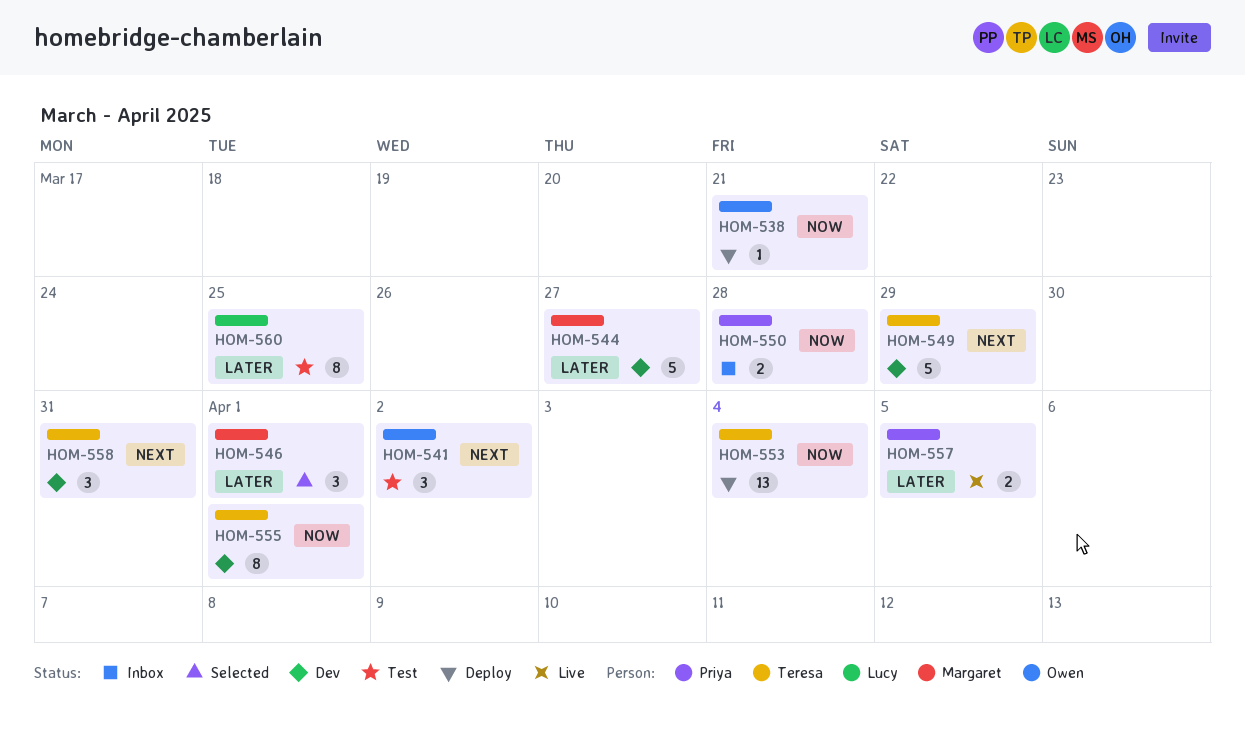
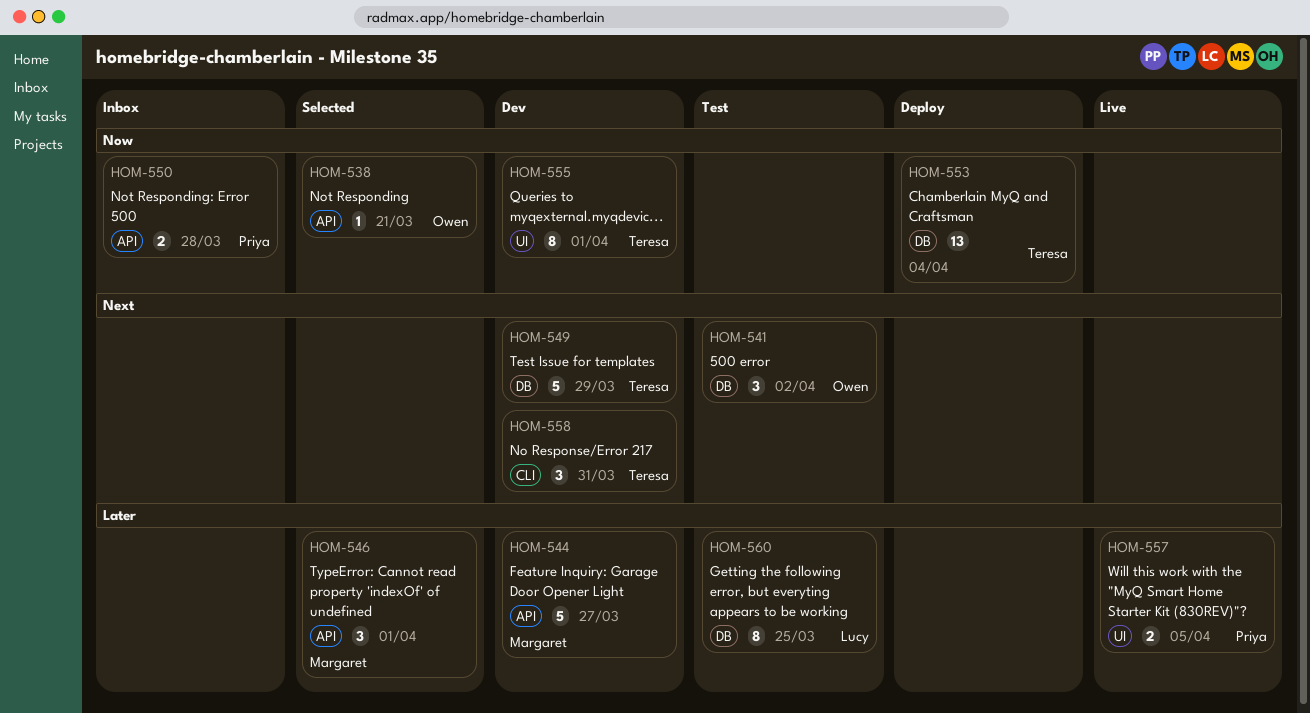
HOM-538, status: Deploy -> Selected

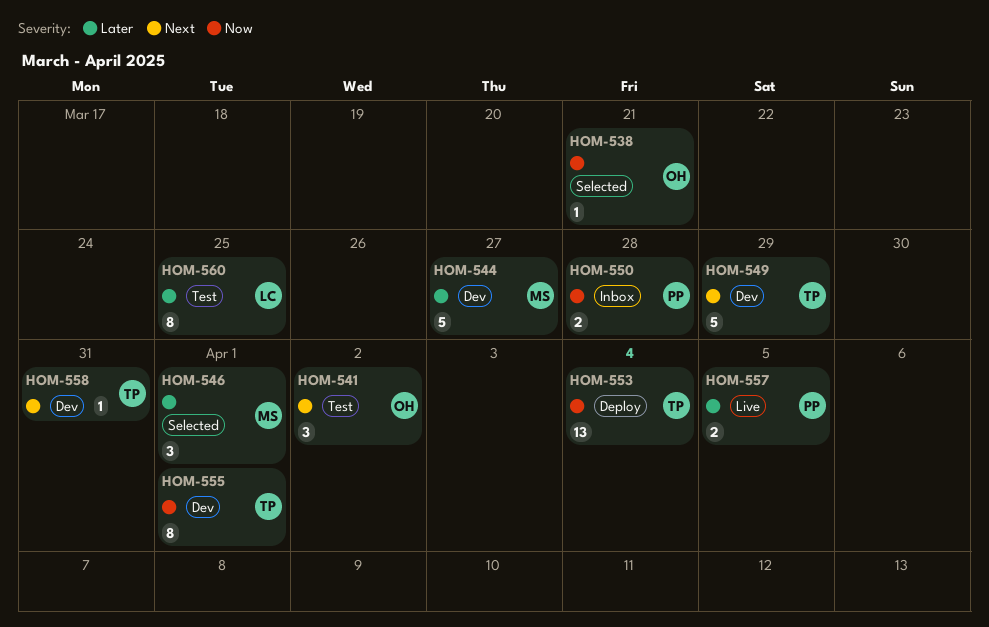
HOM-558, estimate: 3 -> 1

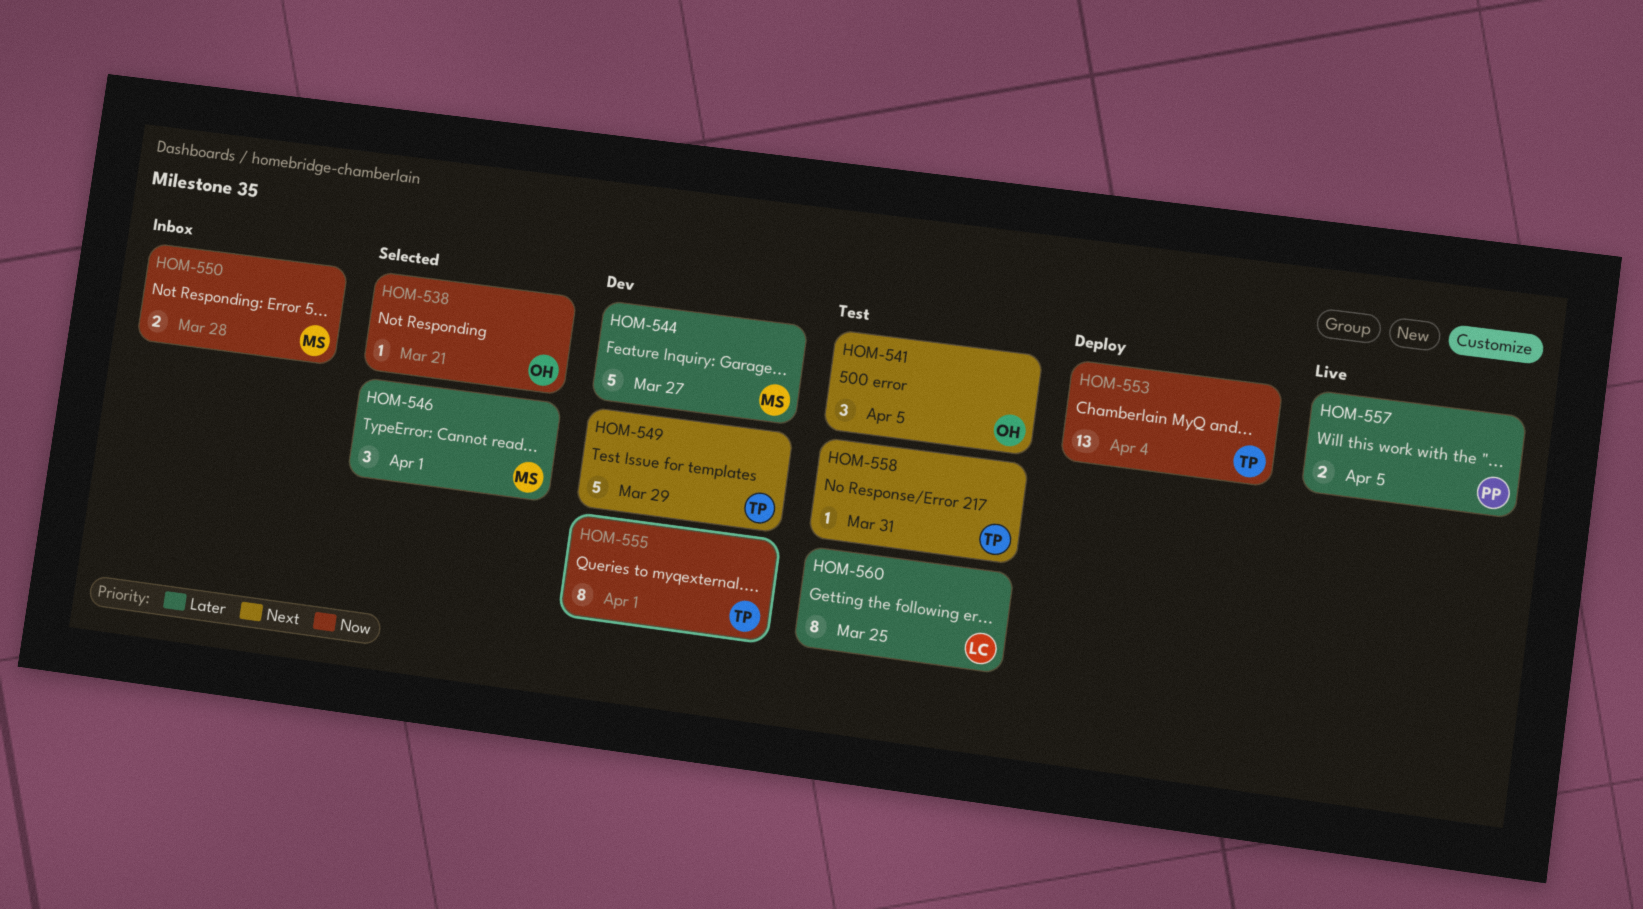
HOM-541, due: Apr 2 -> Apr 5
HOM-550, owner: PP -> MS
HOM-558, status: Dev -> Test

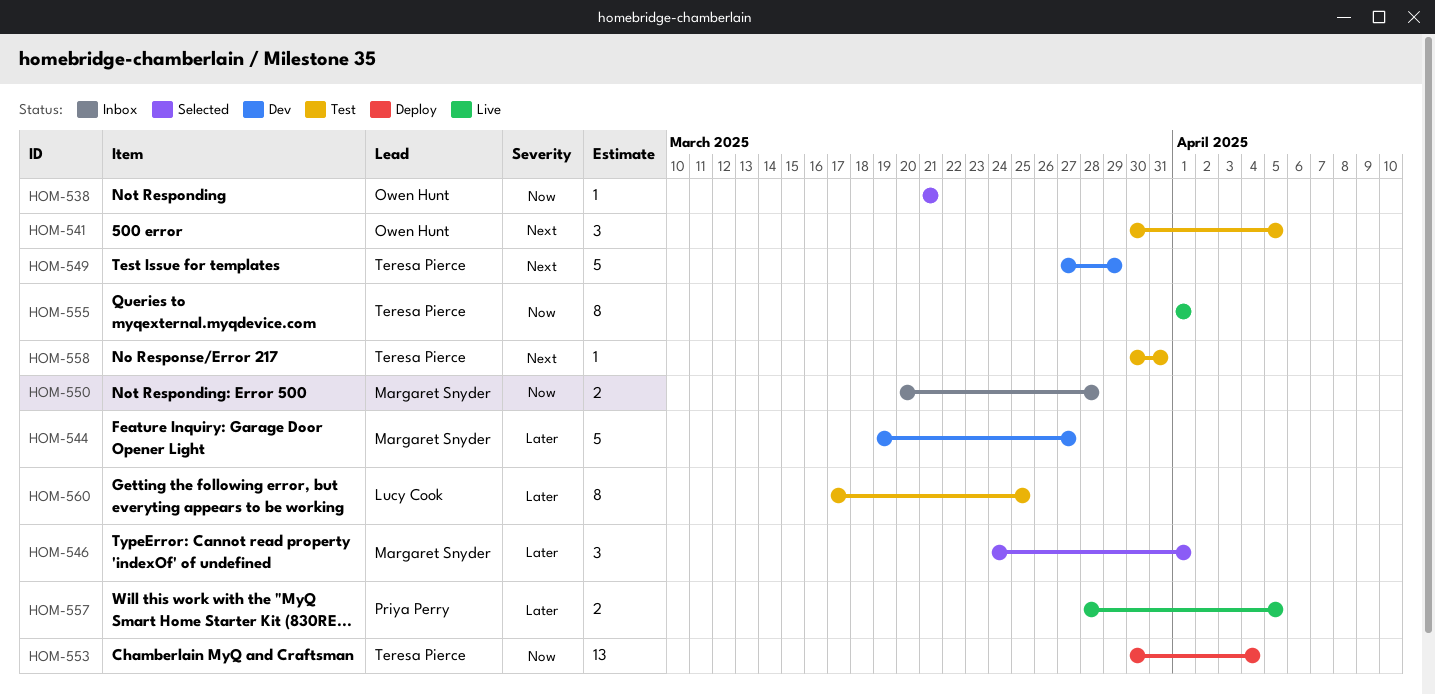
HOM-555, status: Dev -> Live

